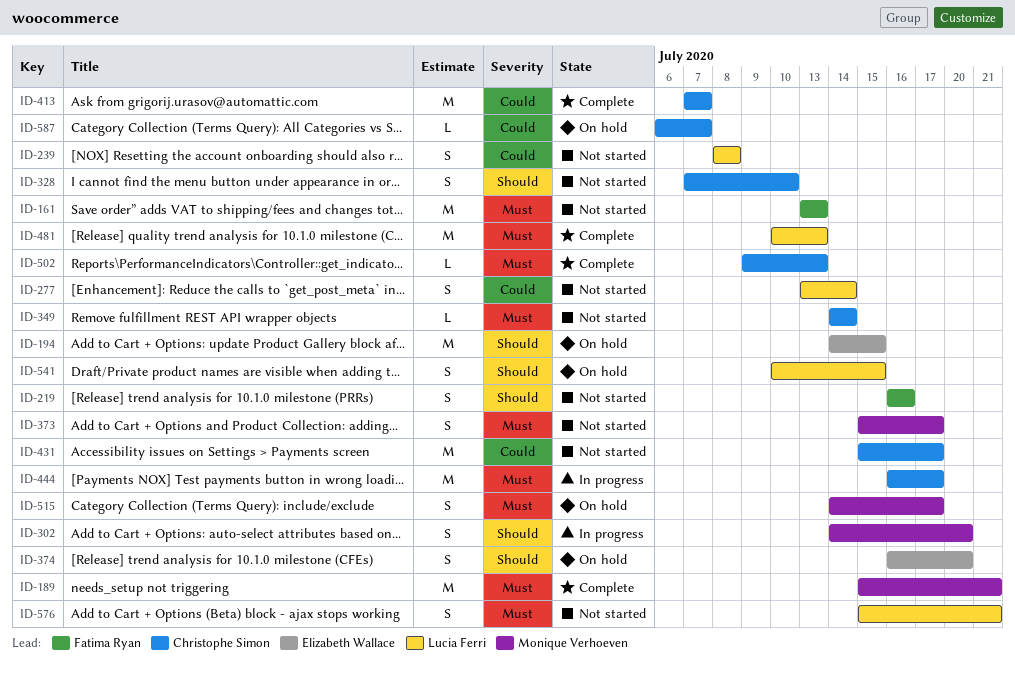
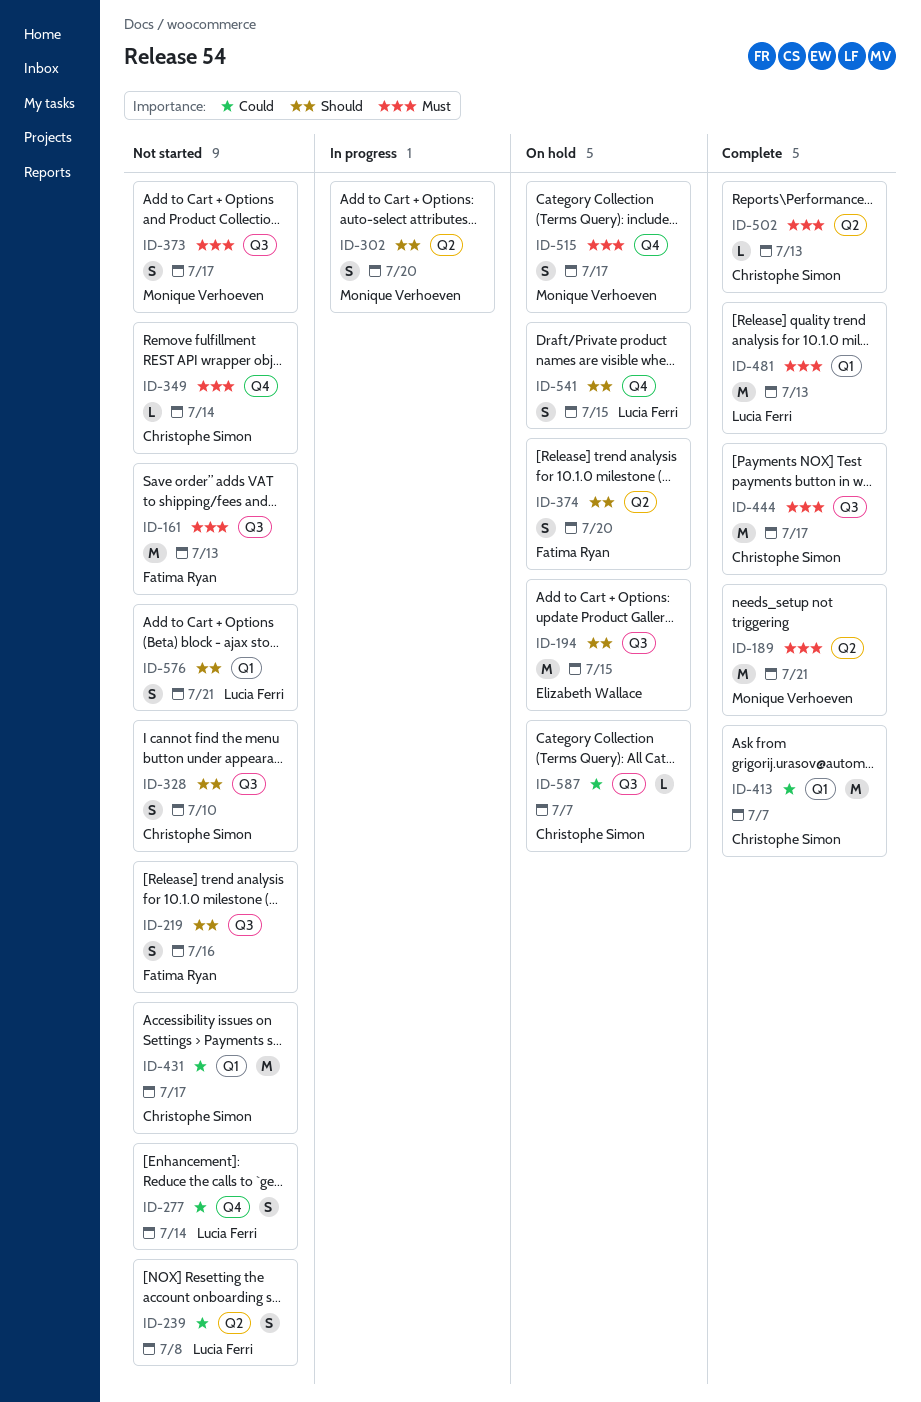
ID-374, owner: Elizabeth Wallace -> Fatima Ryan
ID-444, status: In progress -> Complete
ID-576, priority: Must -> Should

